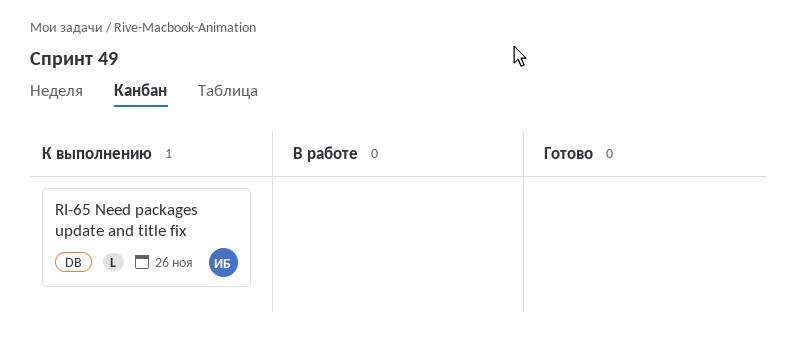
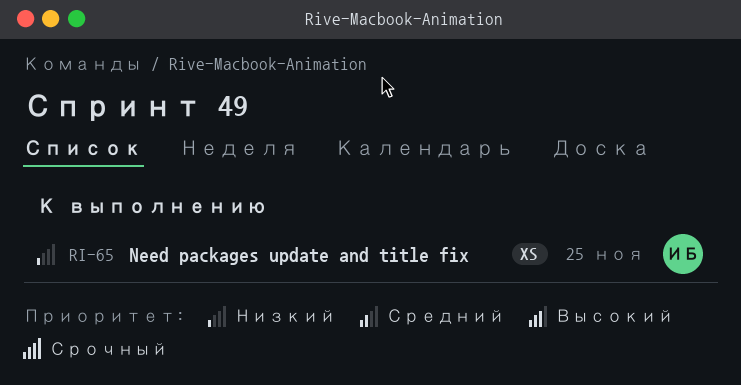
RI-65, estimate: L -> XS
RI-65, due: Nov 26 -> Nov 25

